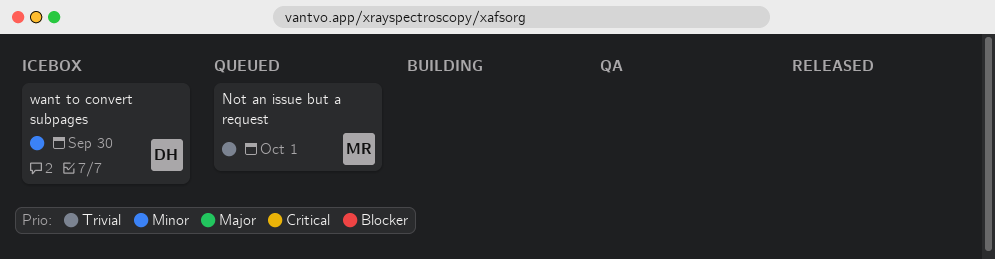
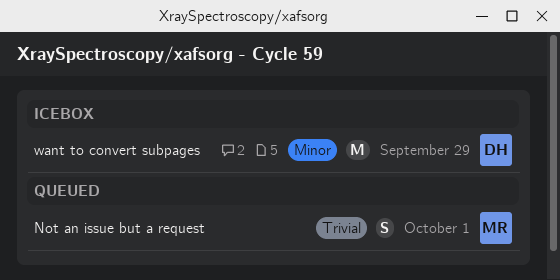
want to convert subpages, due: Sep 30 -> Sep 29

